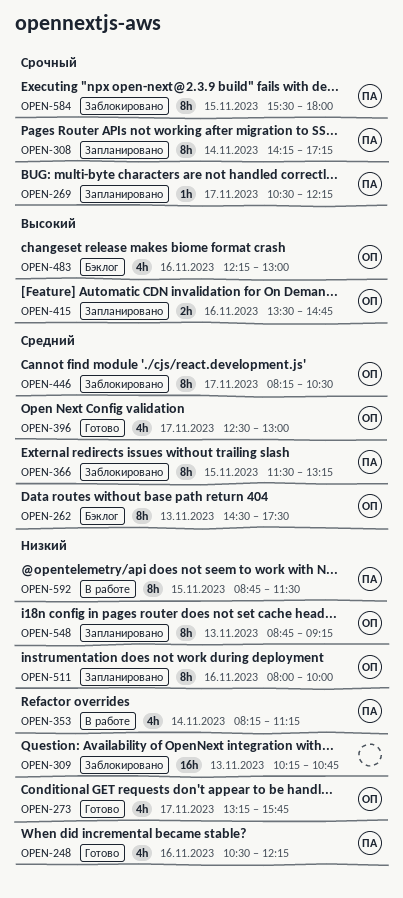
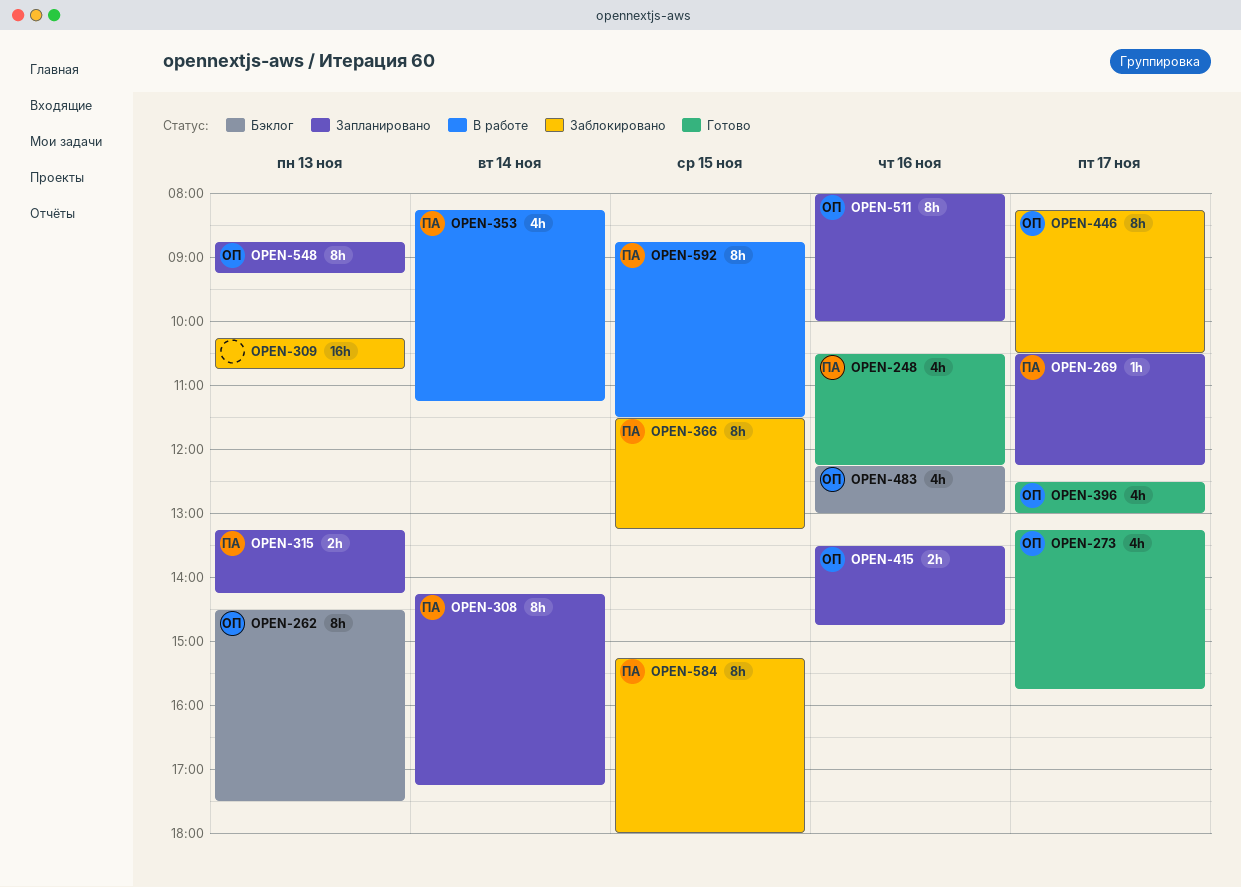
OPEN-315: none -> present
OPEN-584, begins: 15:30 -> 15:15

